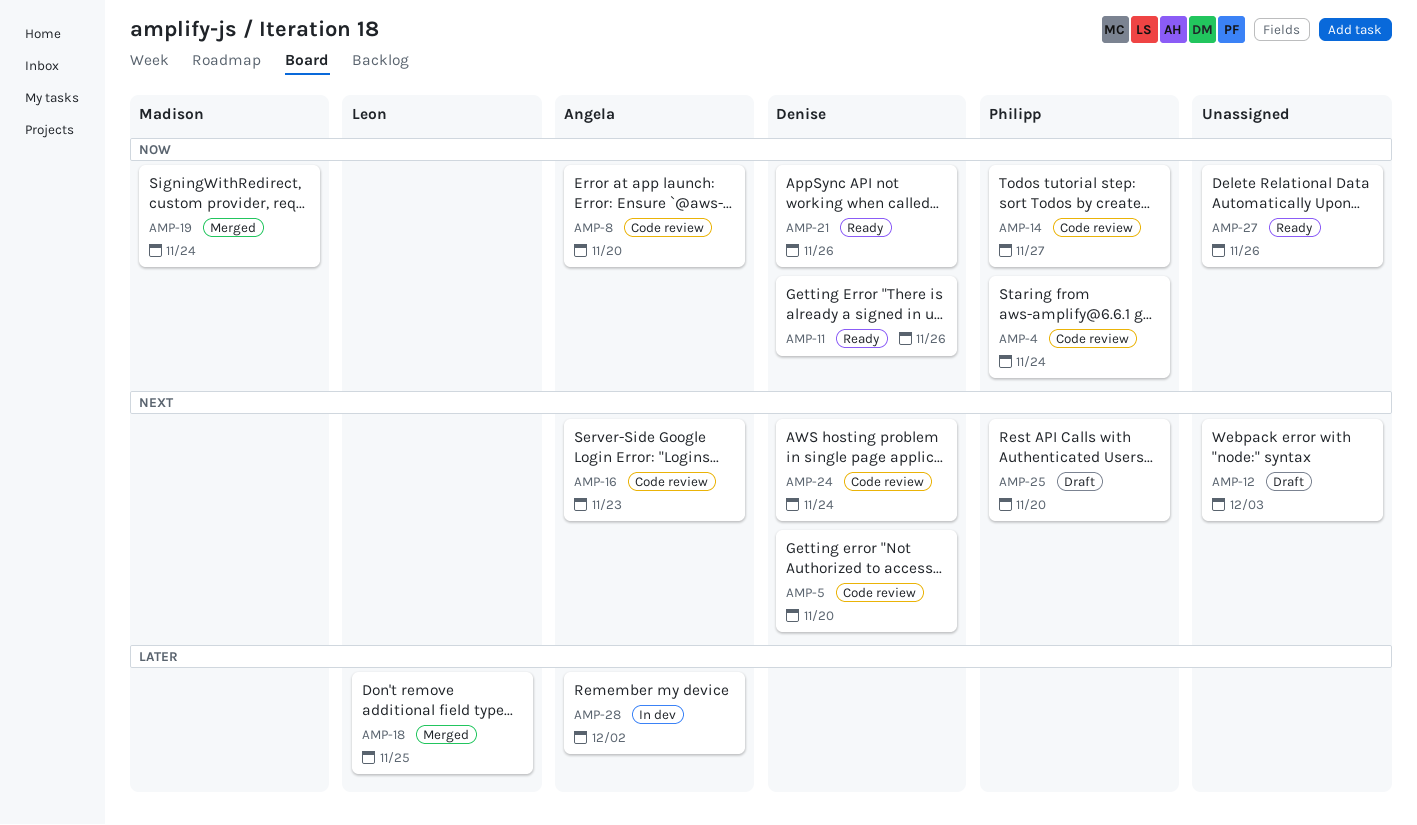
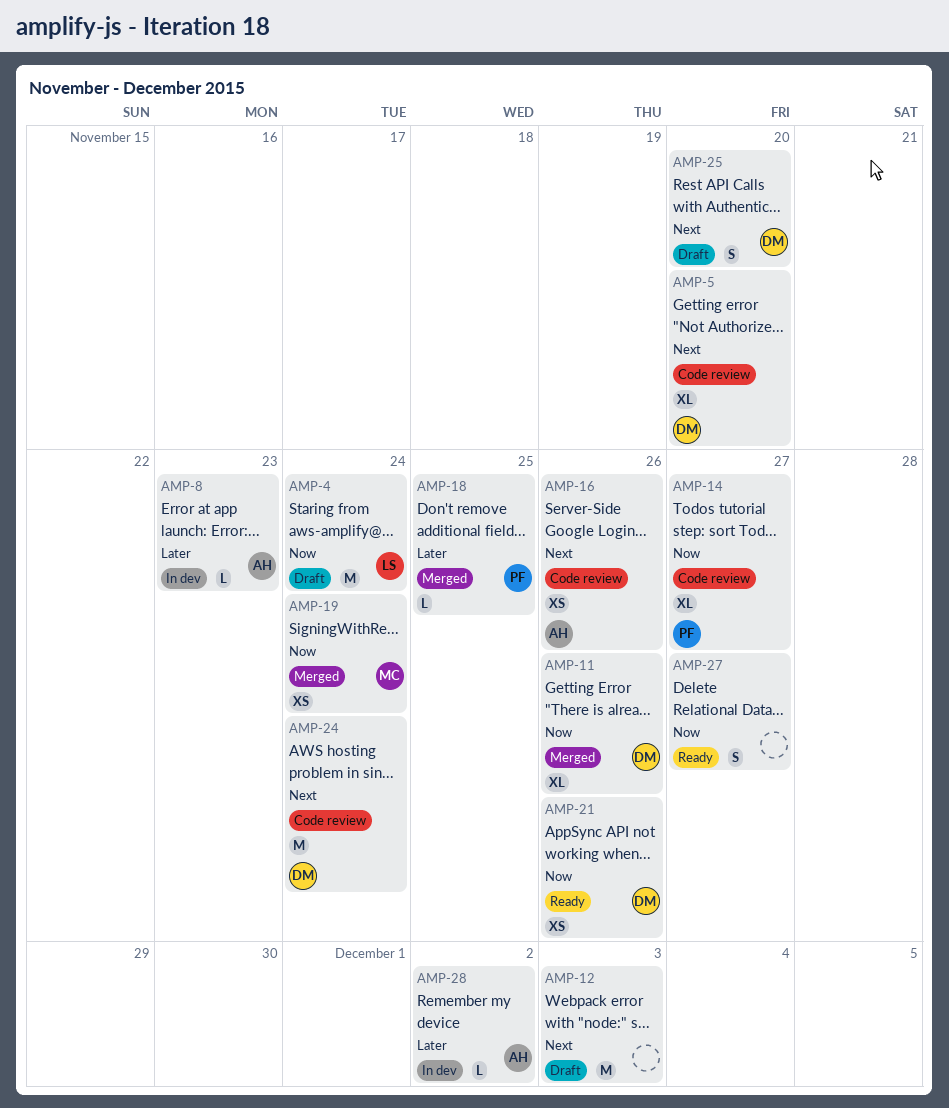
AMP-4, status: Code review -> Draft
AMP-4, owner: Philipp -> Leon
AMP-8, status: Code review -> In dev
AMP-8, priority: Now -> Later
AMP-8, due: Nov 20 -> Nov 23
AMP-11, status: Ready -> Merged
AMP-16, due: Nov 23 -> Nov 26
AMP-18, owner: Leon -> Philipp
AMP-25, owner: Philipp -> Denise
AMP-27, due: Nov 26 -> Nov 27

